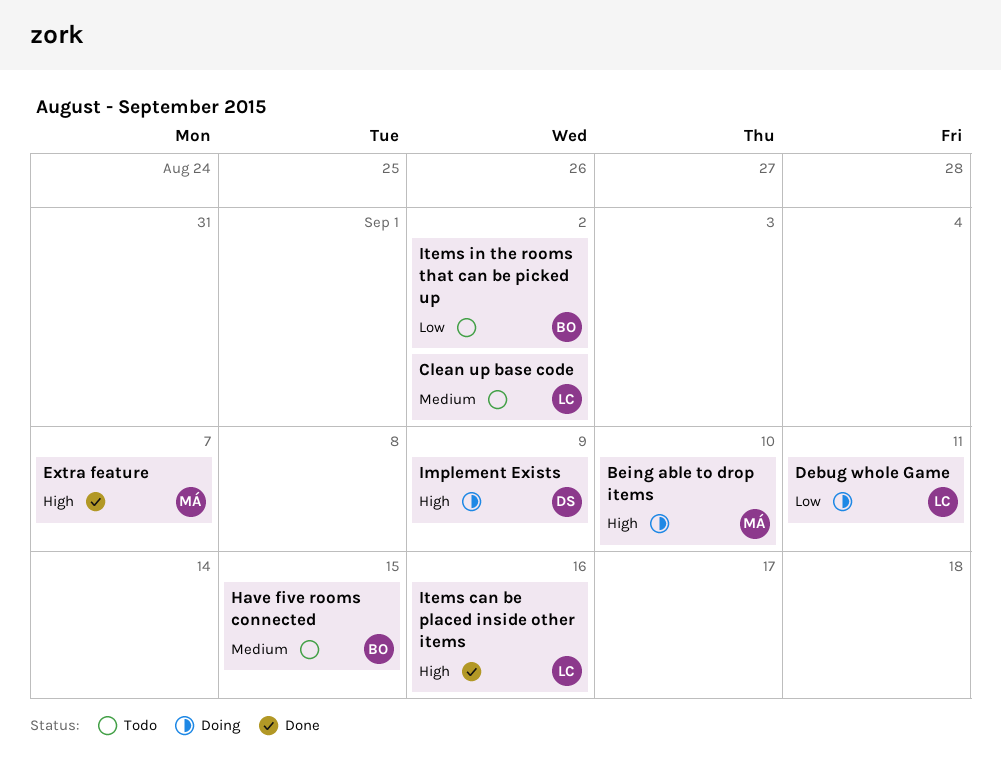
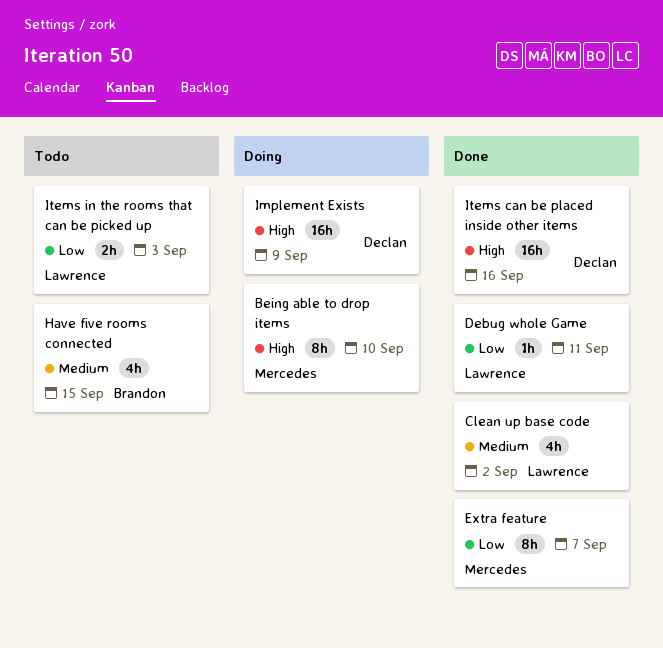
Clean up base code, status: Todo -> Done
Debug whole Game, status: Doing -> Done
Extra feature, priority: High -> Low
Items can be placed inside other items, owner: Lawrence -> Declan
Items in the rooms that can be picked up, owner: Brandon -> Lawrence
Items in the rooms that can be picked up, due: Sep 2 -> Sep 3

